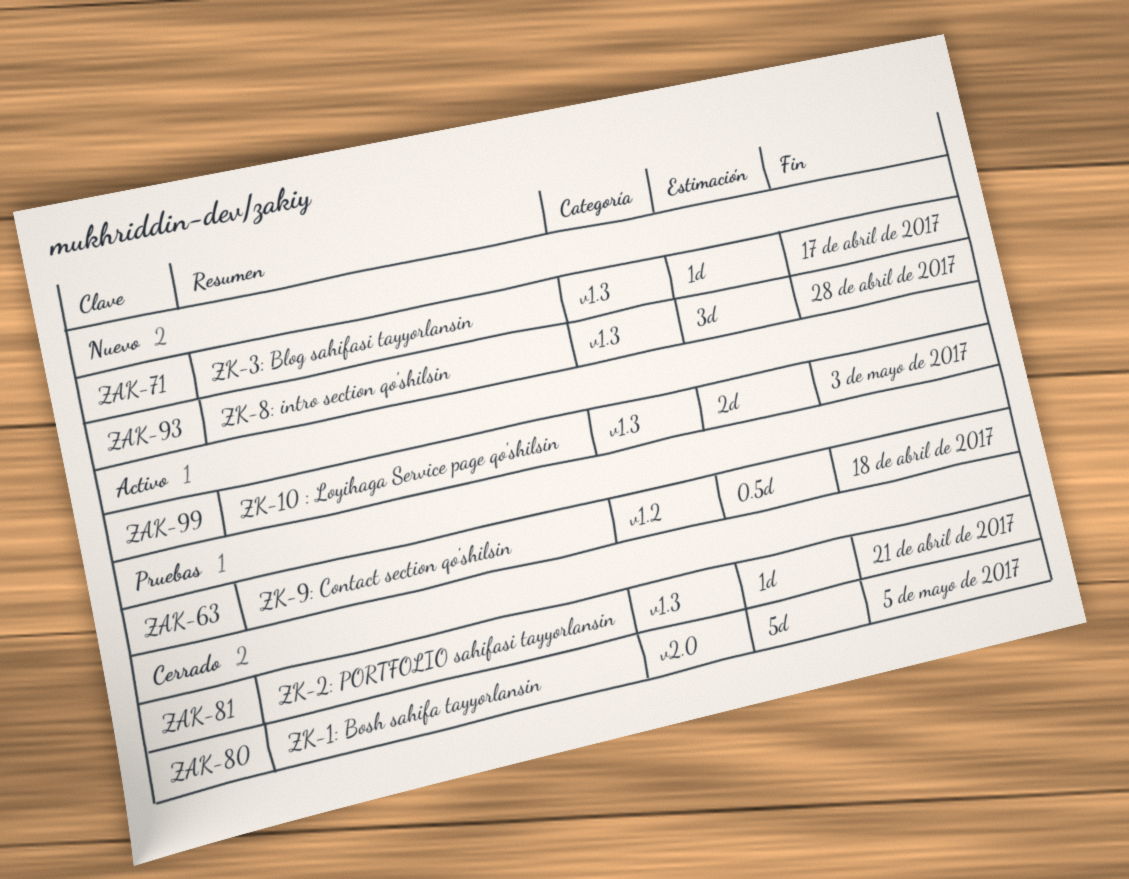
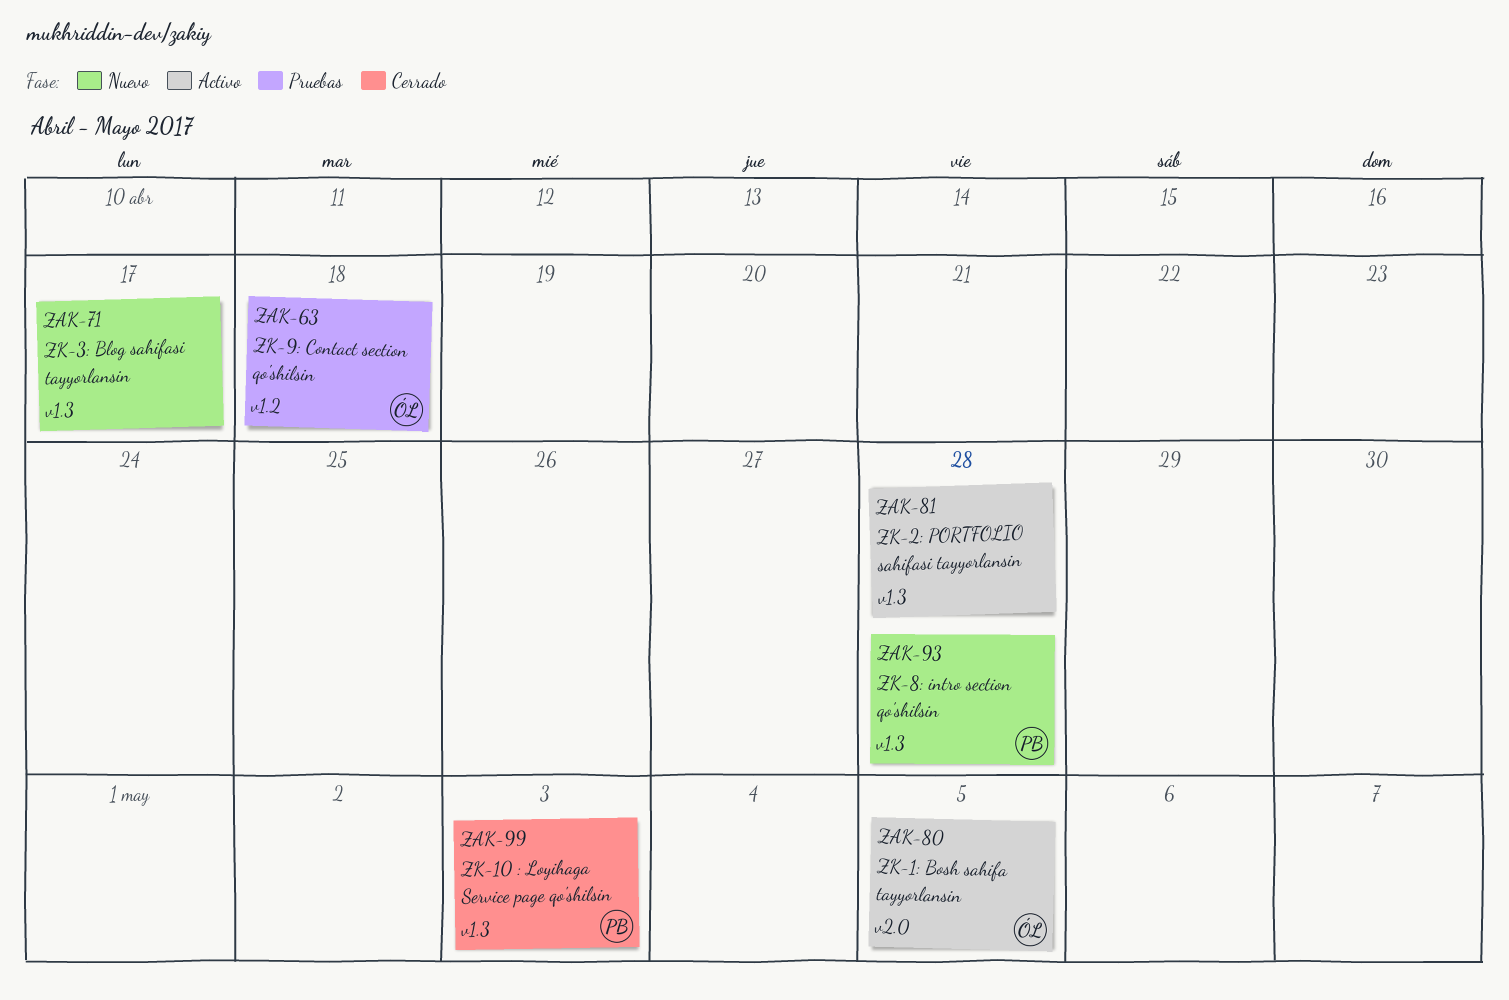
ZAK-80, status: Cerrado -> Activo
ZAK-81, status: Cerrado -> Activo
ZAK-81, due: Apr 21 -> Apr 28
ZAK-99, status: Activo -> Cerrado

